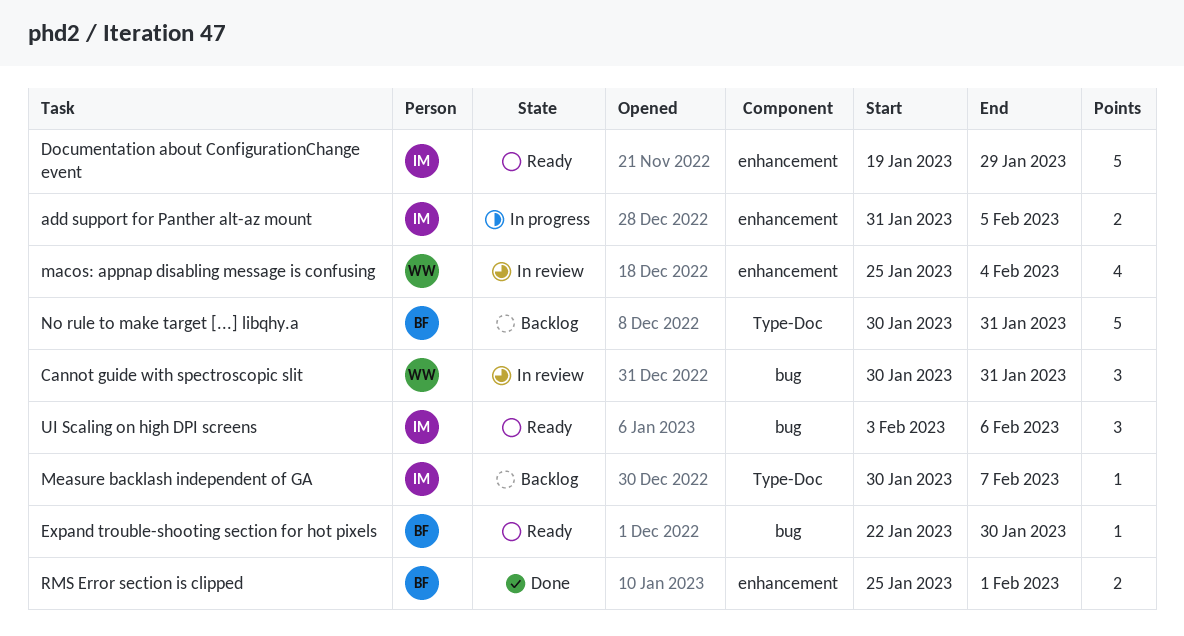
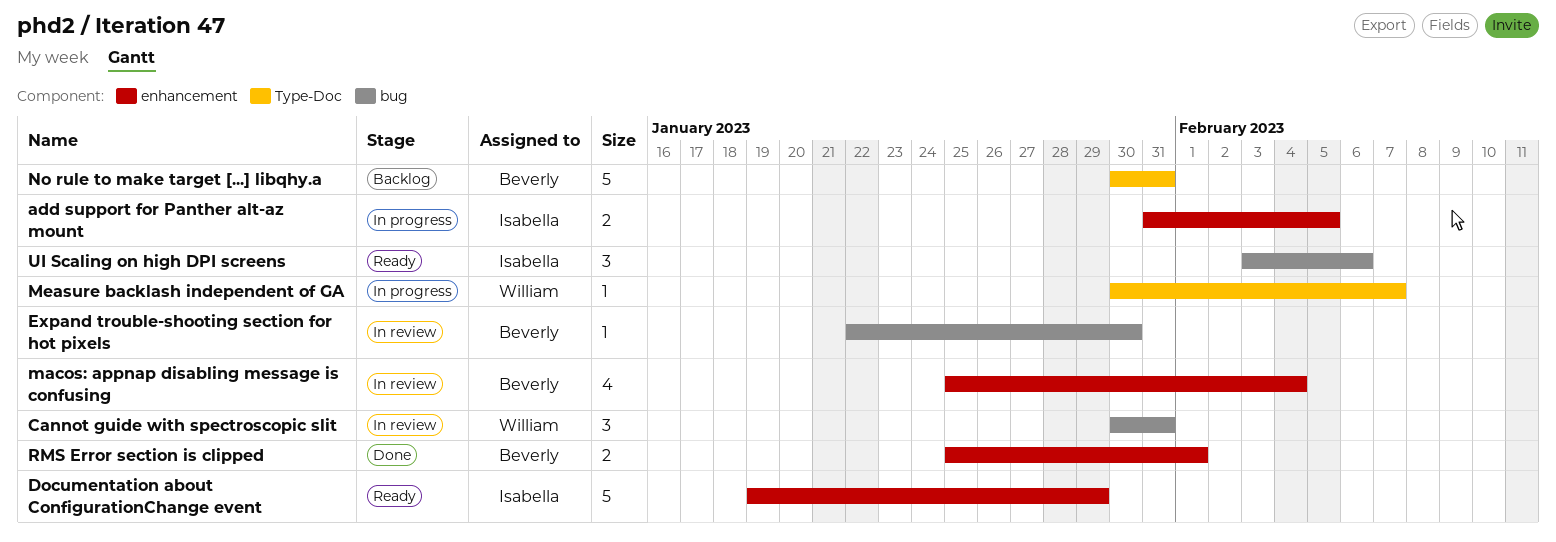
Expand trouble-shooting section for hot pixels, status: Ready -> In review
macos: appnap disabling message is confusing, owner: William -> Beverly
Measure backlash independent of GA, status: Backlog -> In progress
Measure backlash independent of GA, owner: Isabella -> William

